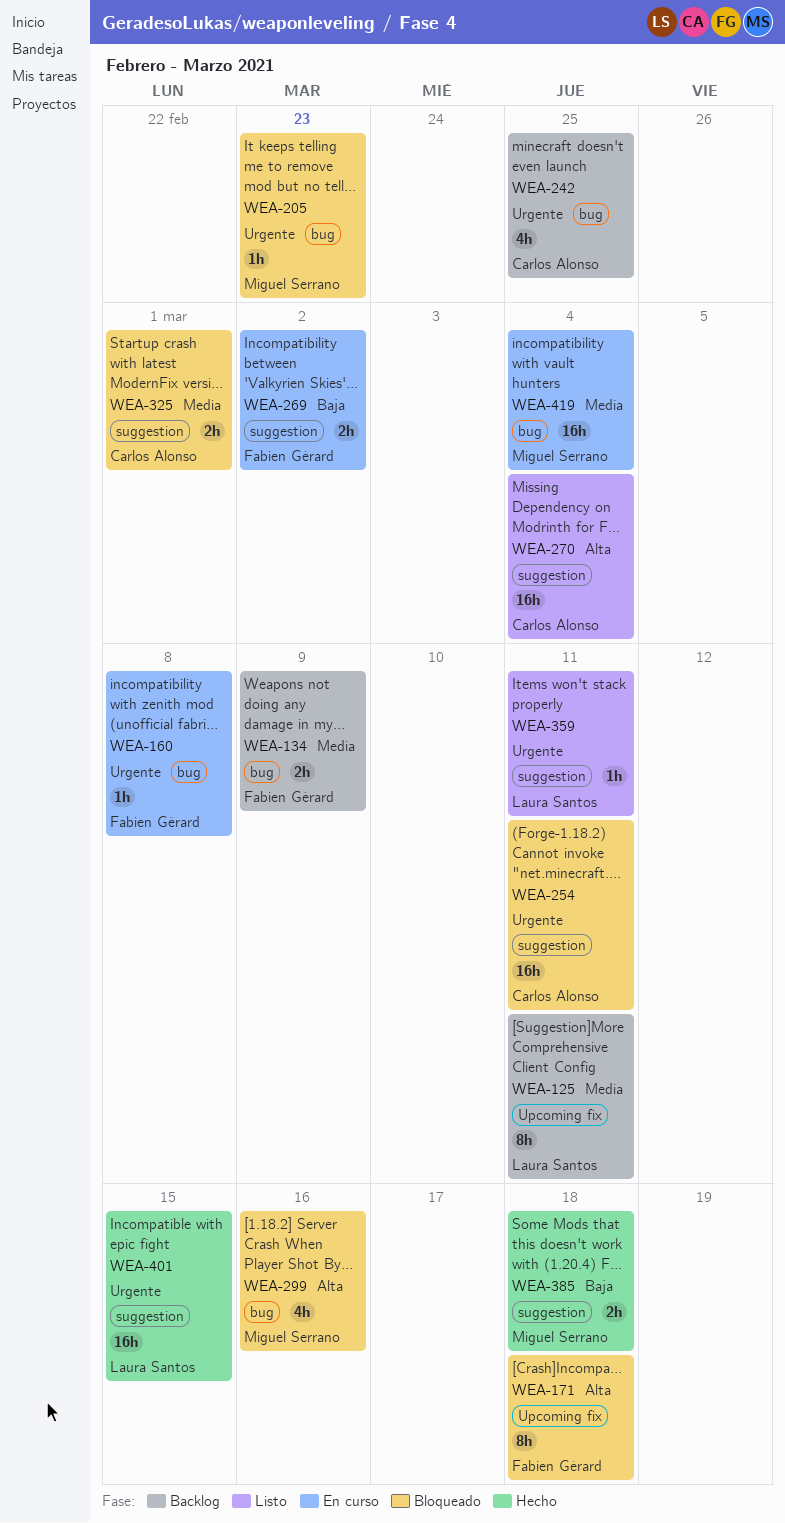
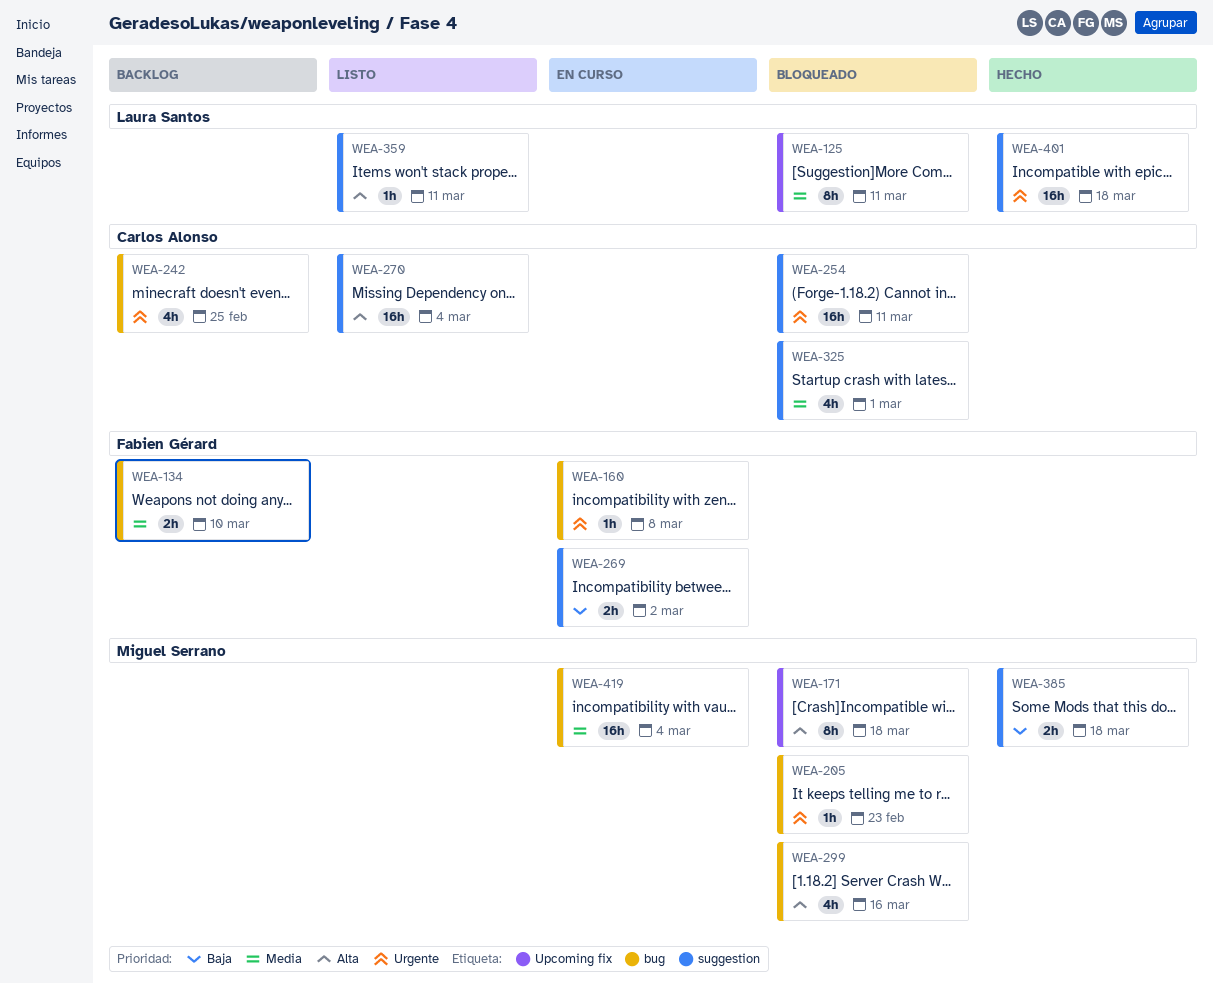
WEA-125, status: Backlog -> Bloqueado
WEA-134, due: Mar 9 -> Mar 10
WEA-171, owner: Fabien Gérard -> Miguel Serrano
WEA-325, estimate: 2h -> 4h
WEA-359, priority: Urgente -> Alta
WEA-401, due: Mar 15 -> Mar 18

